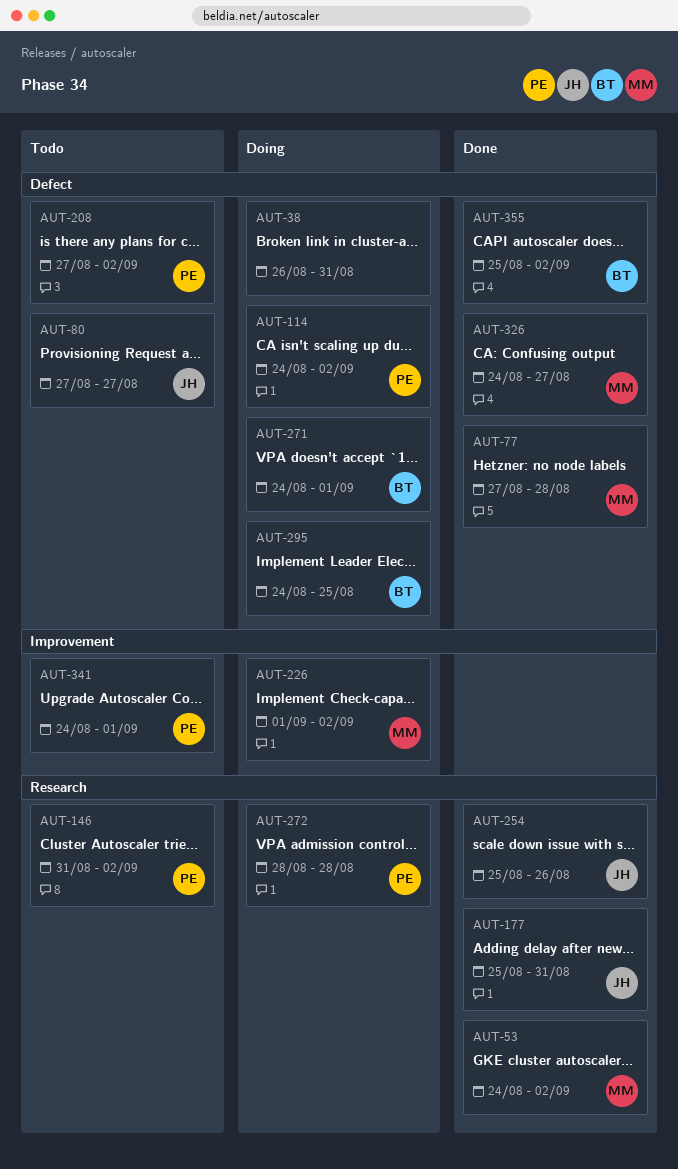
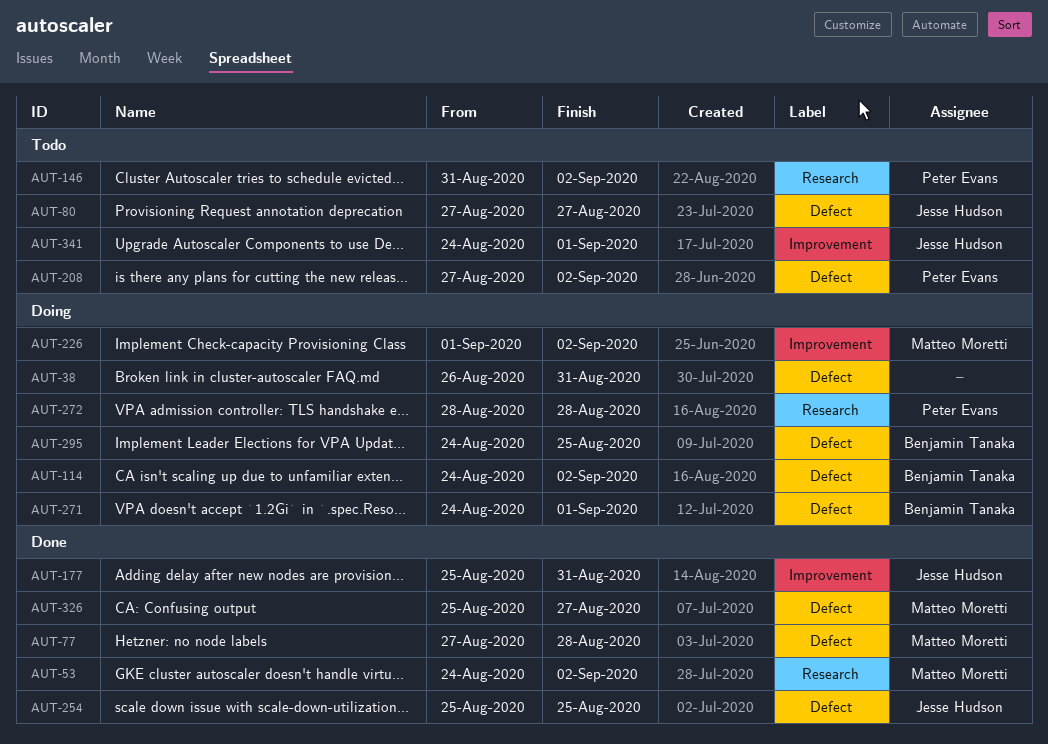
AUT-114, owner: Peter Evans -> Benjamin Tanaka
AUT-177, label: Research -> Improvement
AUT-254, label: Research -> Defect
AUT-254, due: Aug 26 -> Aug 25
AUT-326, start: Aug 24 -> Aug 25
AUT-341, owner: Peter Evans -> Jesse Hudson
AUT-355: present -> none

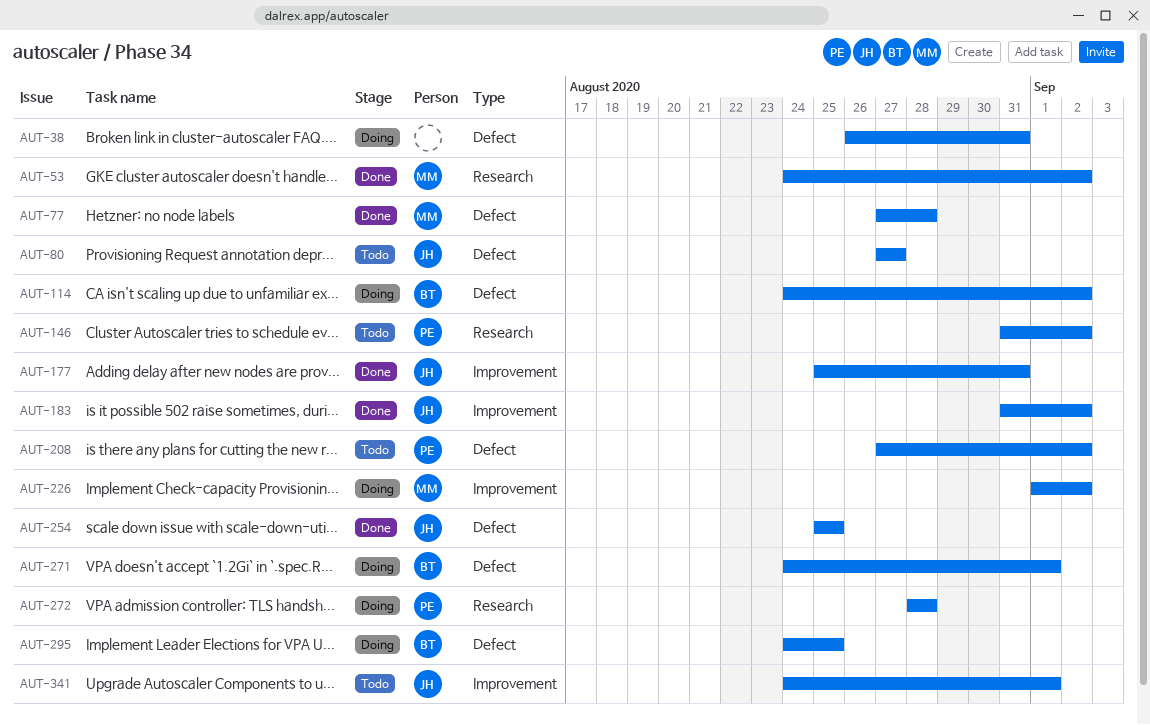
AUT-183: none -> present
AUT-326: present -> none

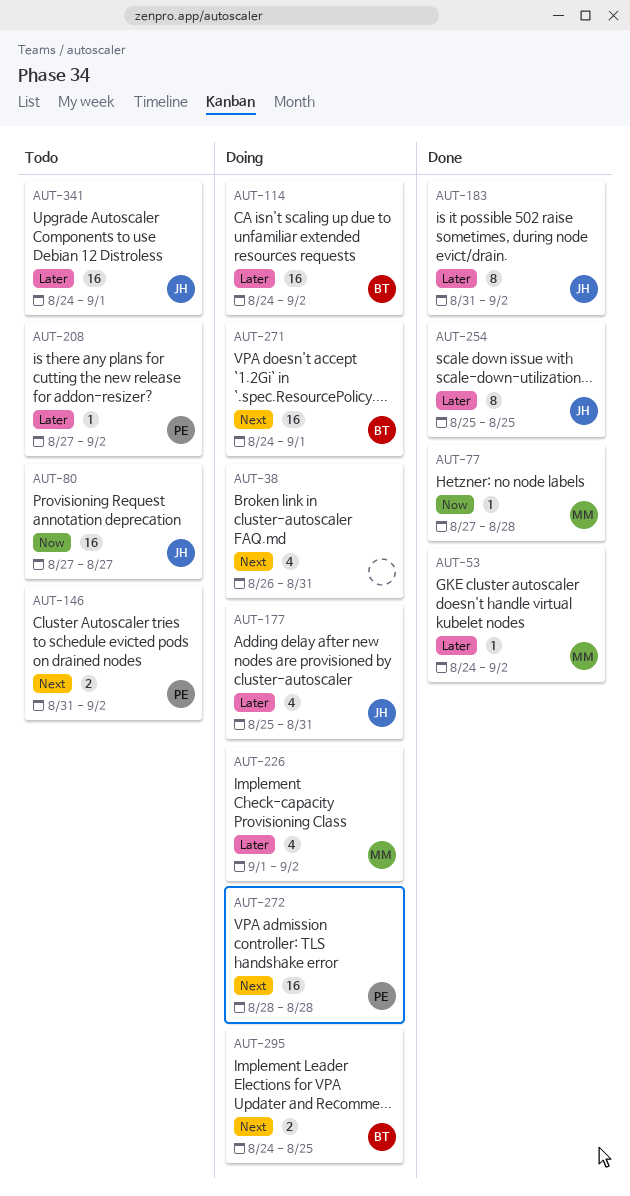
AUT-177, status: Done -> Doing

